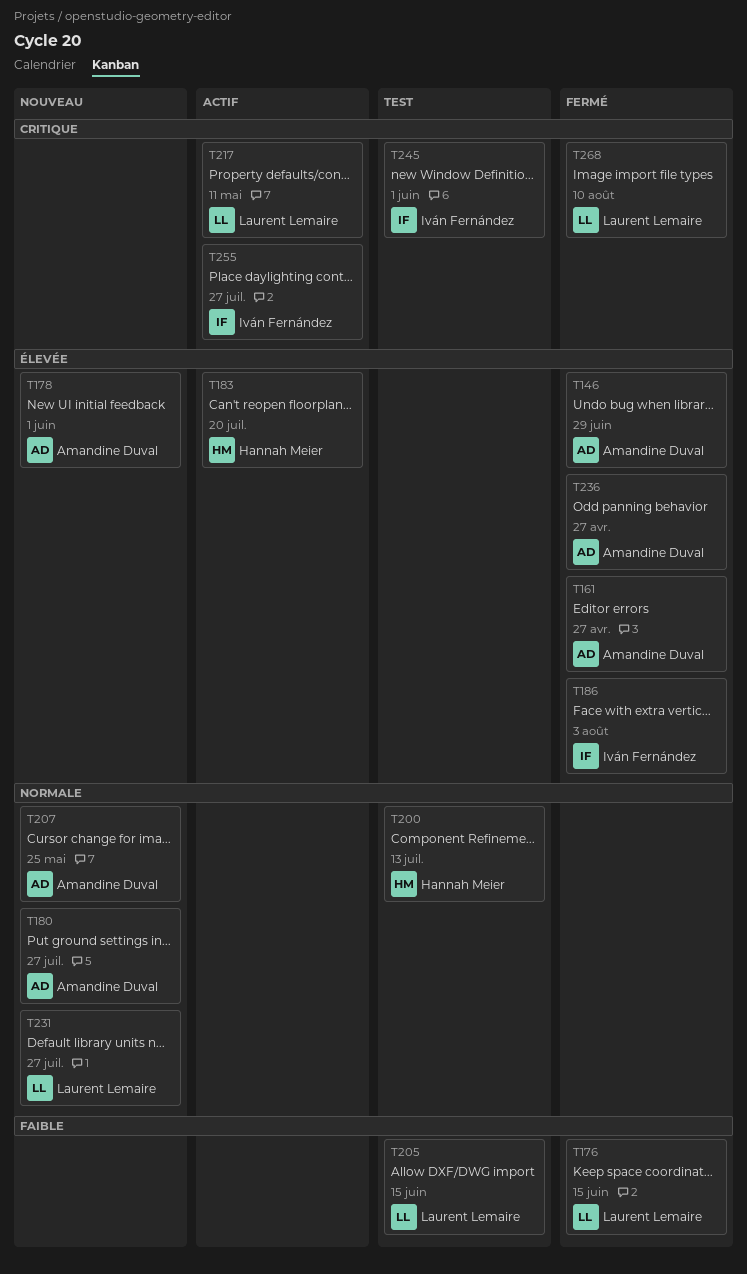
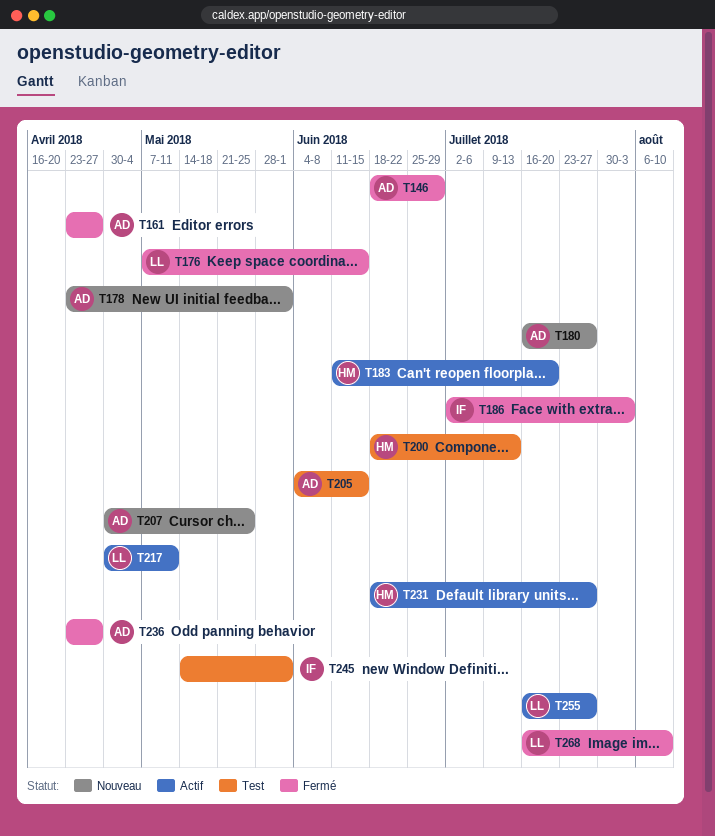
T205, owner: Laurent Lemaire -> Amandine Duval
T231, status: Nouveau -> Actif
T231, owner: Laurent Lemaire -> Hannah Meier
T255, owner: Iván Fernández -> Laurent Lemaire

